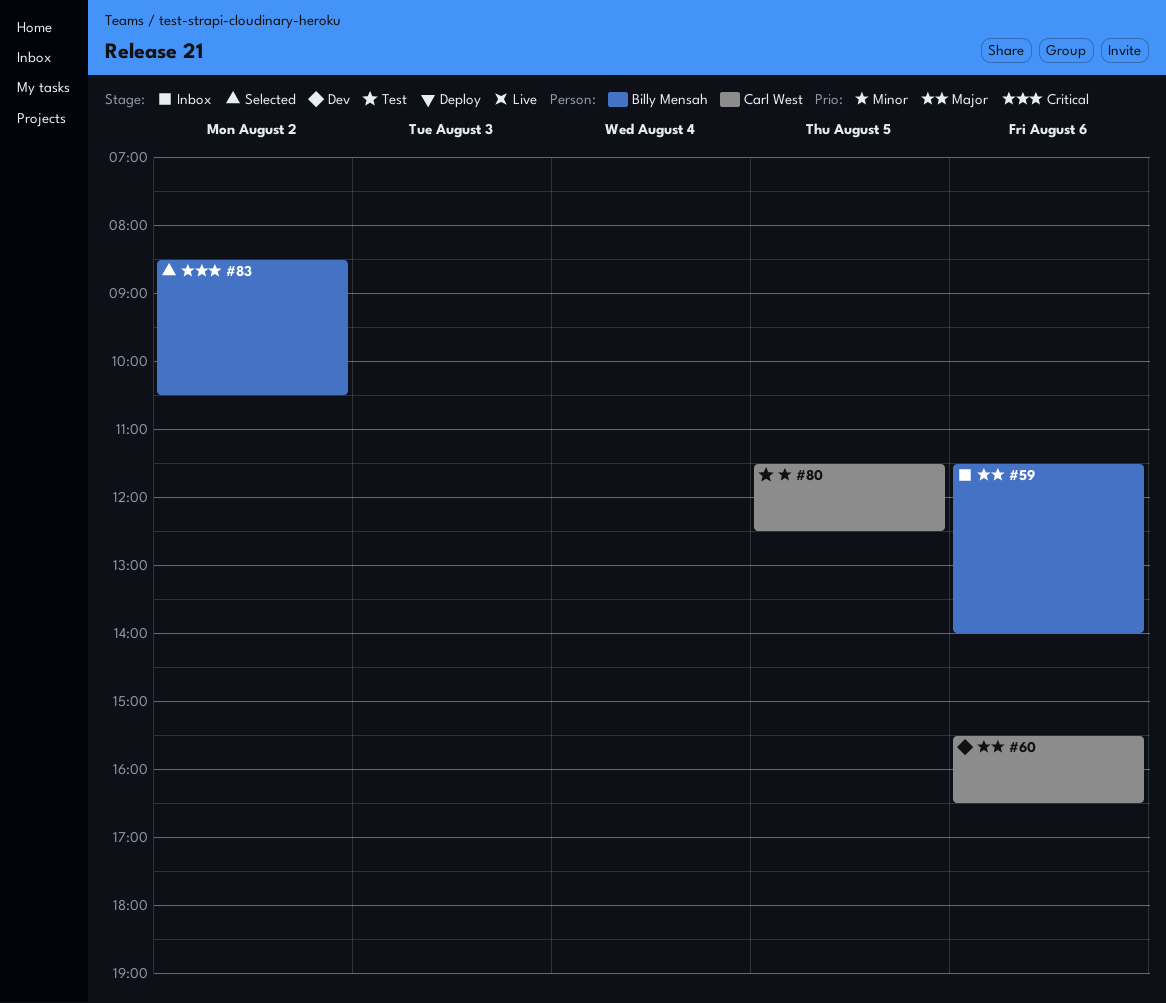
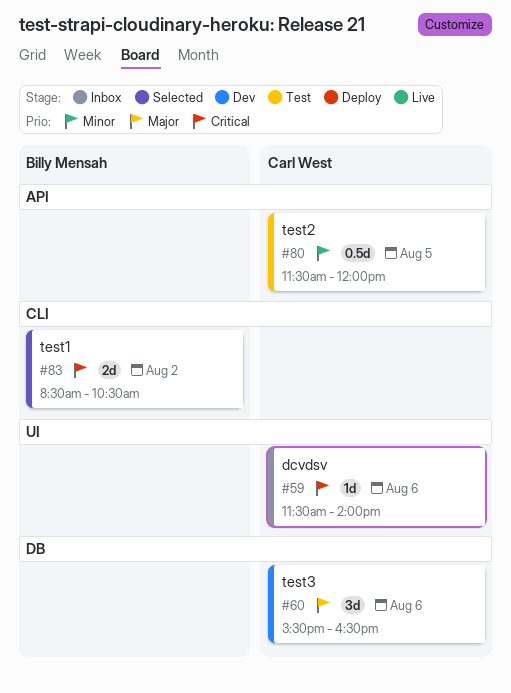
#59, owner: Billy Mensah -> Carl West
#59, priority: Major -> Critical
#80, ends: 12:30 -> 12:00

